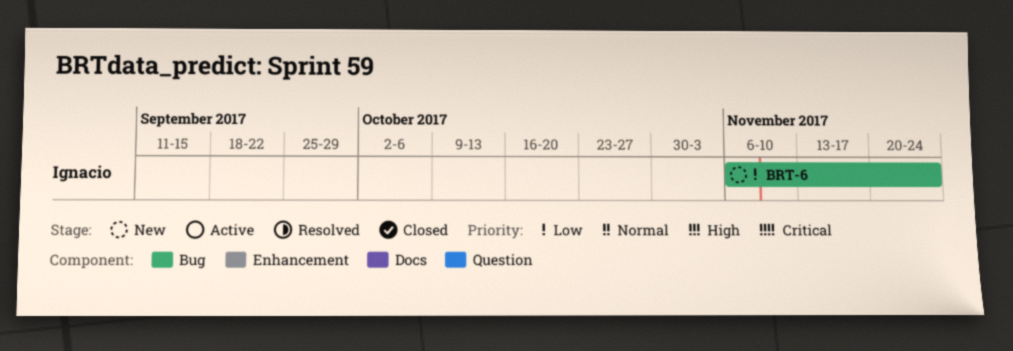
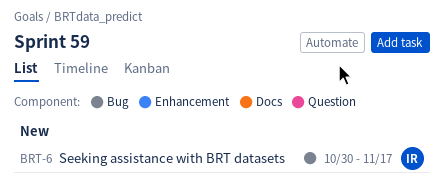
BRT-6, start: Nov 6 -> Oct 30
BRT-6, due: Nov 24 -> Nov 17

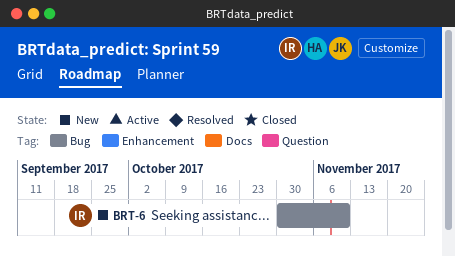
BRT-6, due: Nov 17 -> Nov 10

